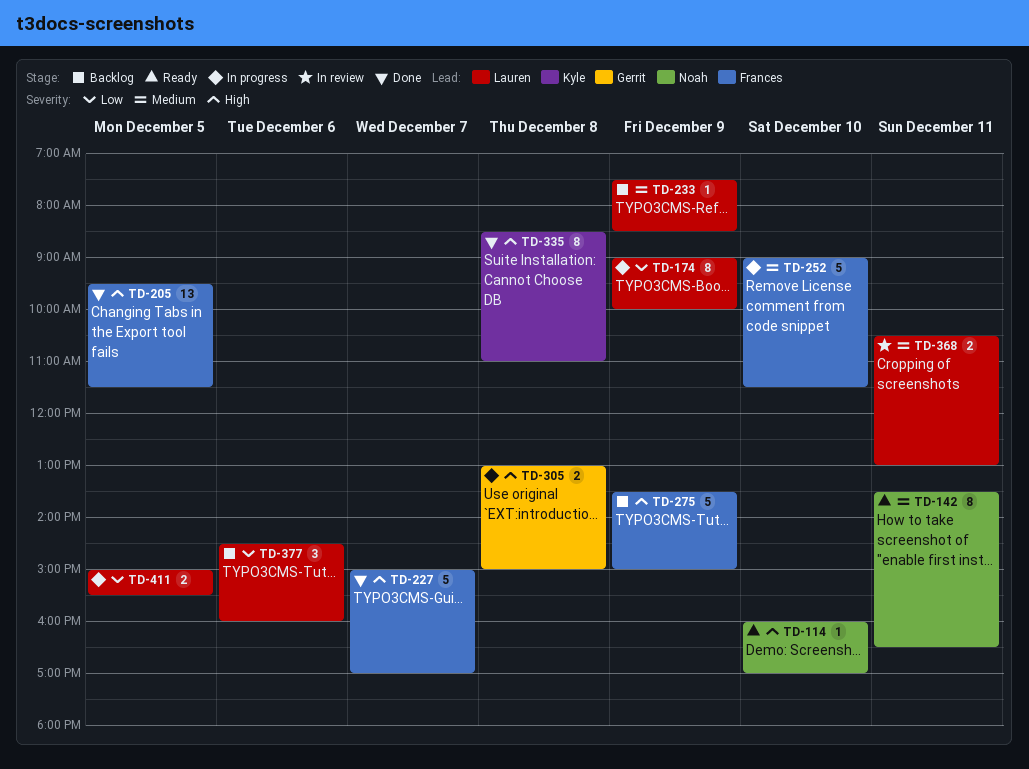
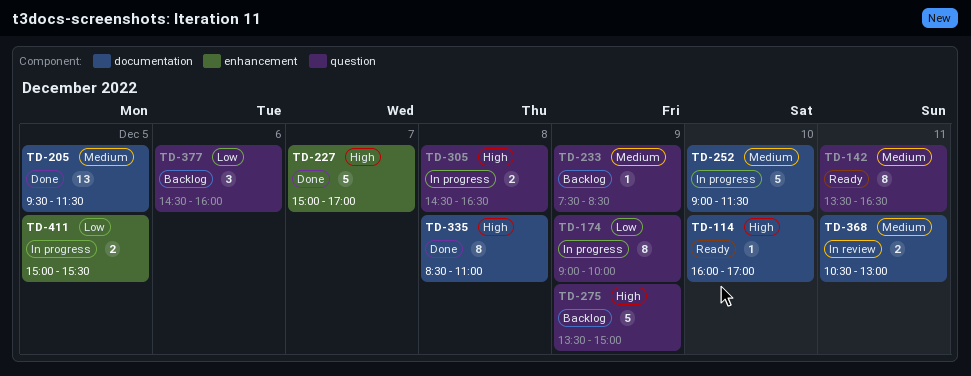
TD-205, priority: High -> Medium
TD-305, begins: 13:00 -> 14:30
TD-305, ends: 15:00 -> 16:30

